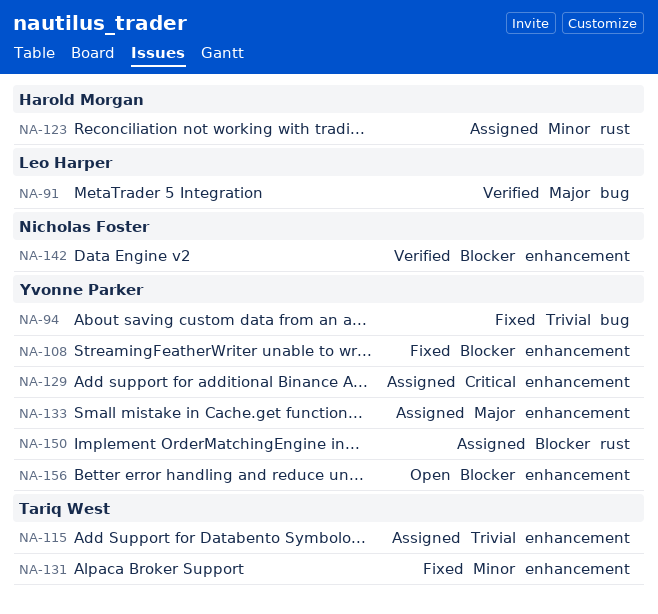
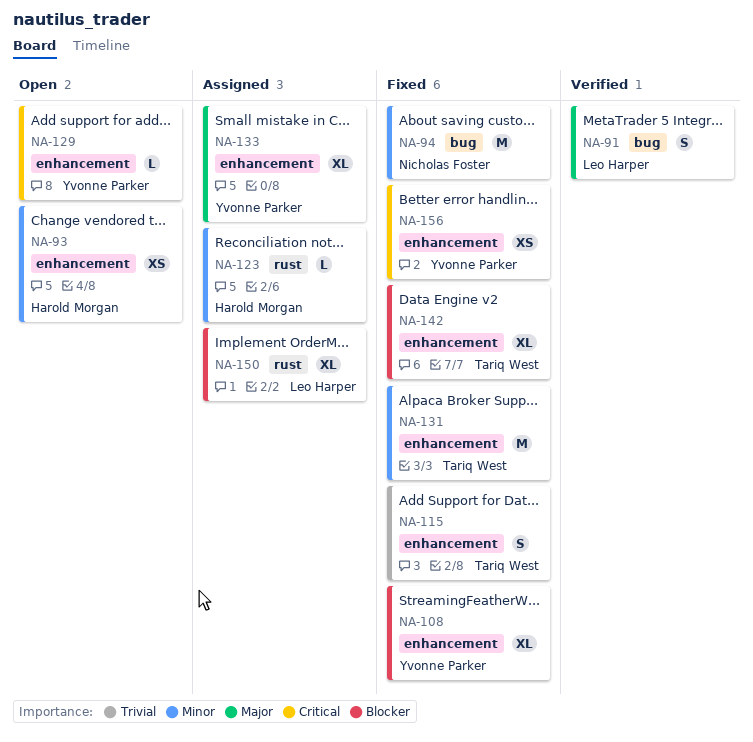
NA-93: none -> present
NA-94, owner: Yvonne Parker -> Nicholas Foster
NA-94, priority: Trivial -> Minor
NA-115, status: Assigned -> Fixed
NA-129, status: Assigned -> Open
NA-142, status: Verified -> Fixed
NA-142, owner: Nicholas Foster -> Tariq West
NA-150, owner: Yvonne Parker -> Leo Harper
NA-156, status: Open -> Fixed
NA-156, priority: Blocker -> Critical

